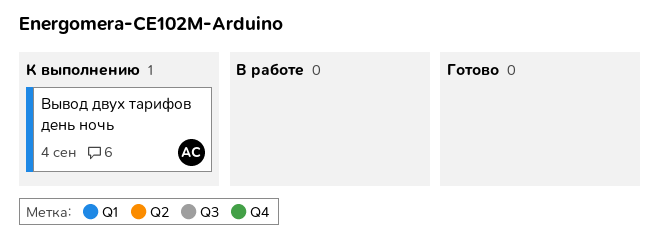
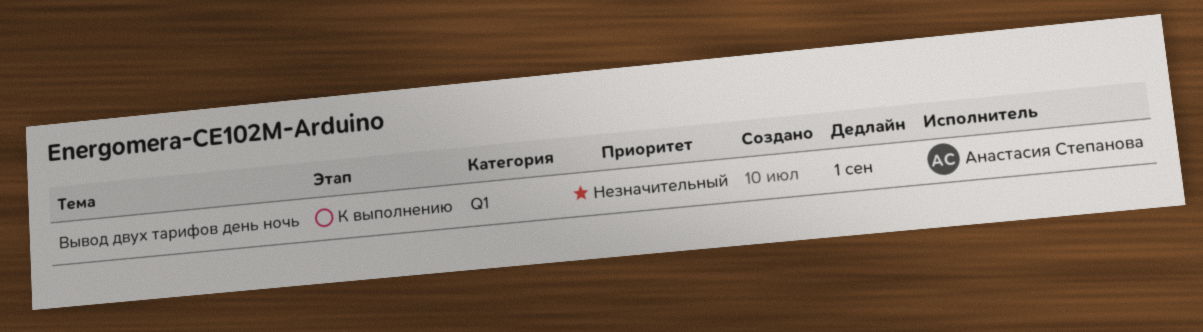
Вывод двух тарифов день ночь, due: Sep 4 -> Sep 1

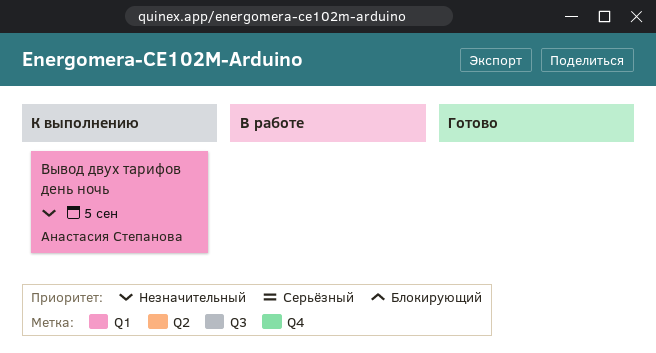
Вывод двух тарифов день ночь, due: Sep 1 -> Sep 5

